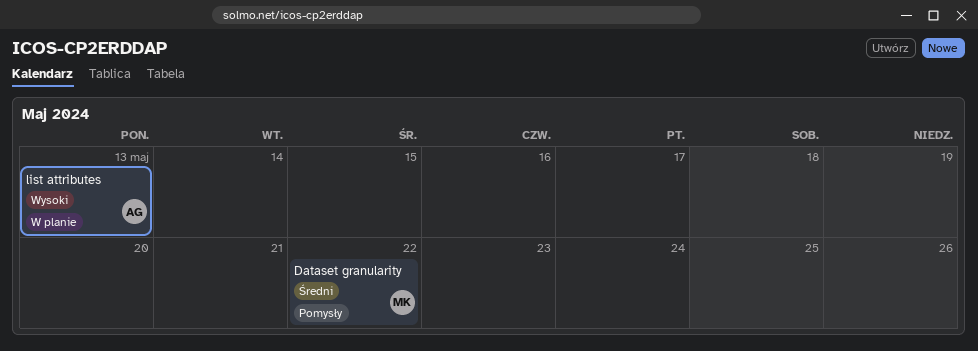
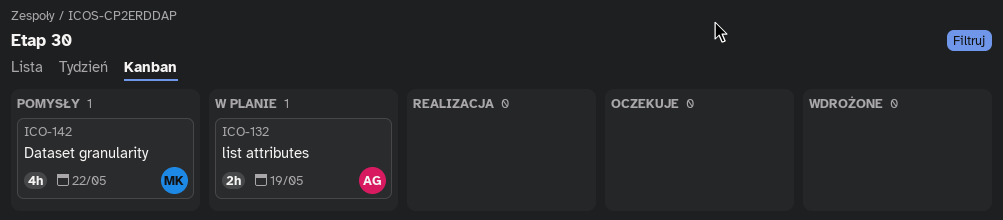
list attributes, due: May 13 -> May 19

